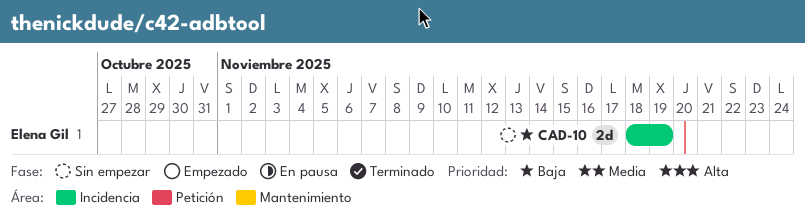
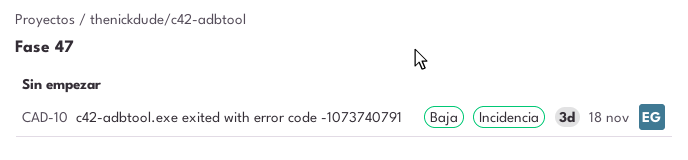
CAD-10, estimate: 2d -> 3d
CAD-10, due: Nov 19 -> Nov 18

